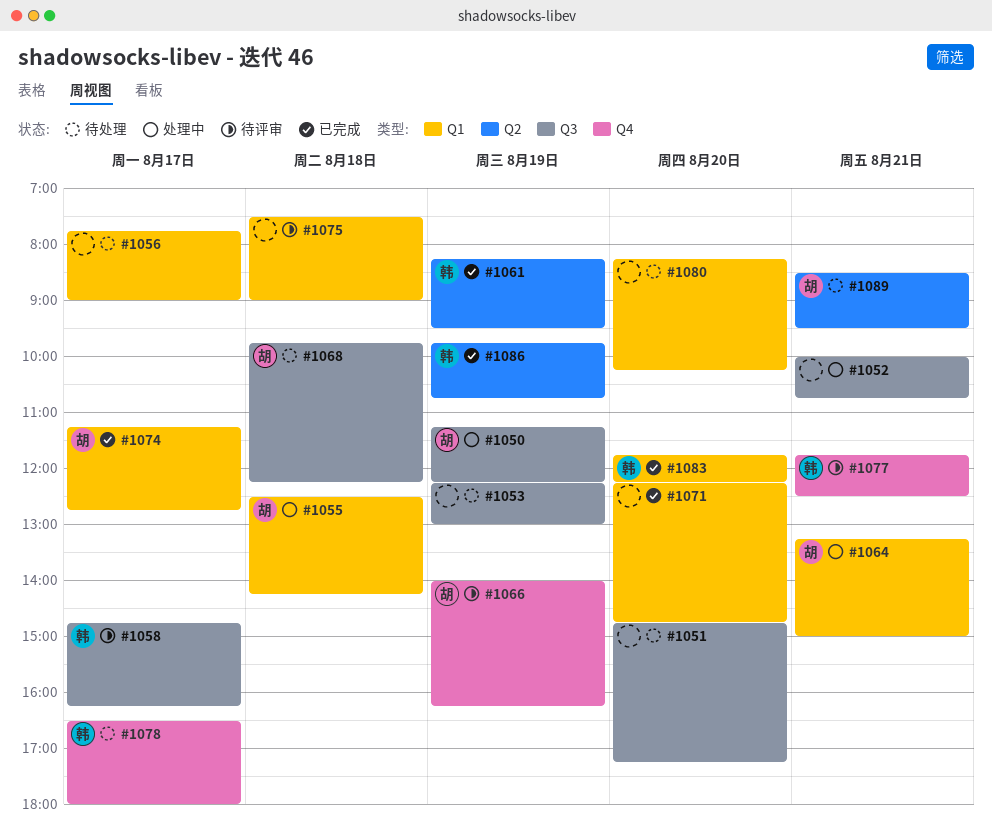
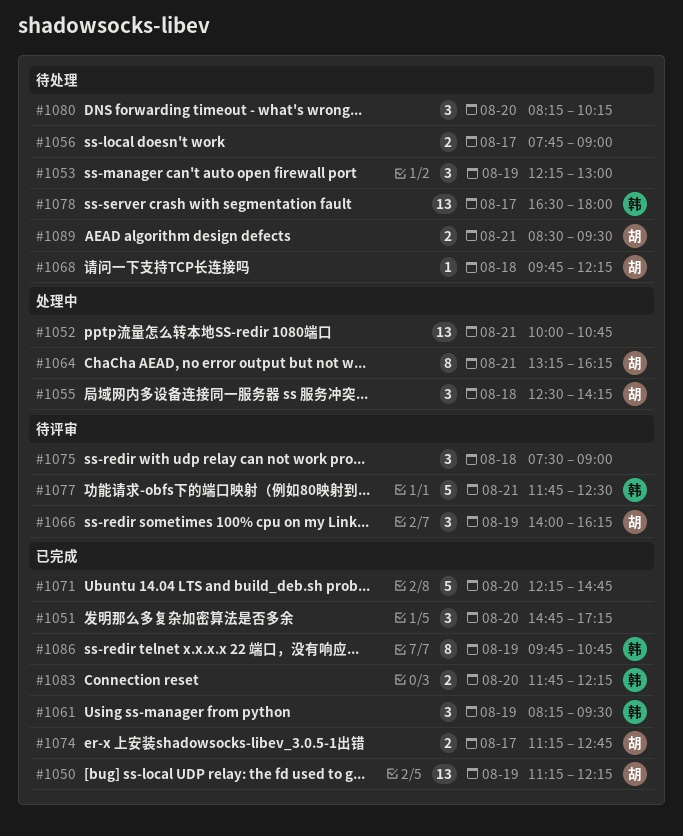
#1050, status: 处理中 -> 已完成
#1051, status: 待处理 -> 已完成
#1058: present -> none
#1064, ends: 15:00 -> 16:15

